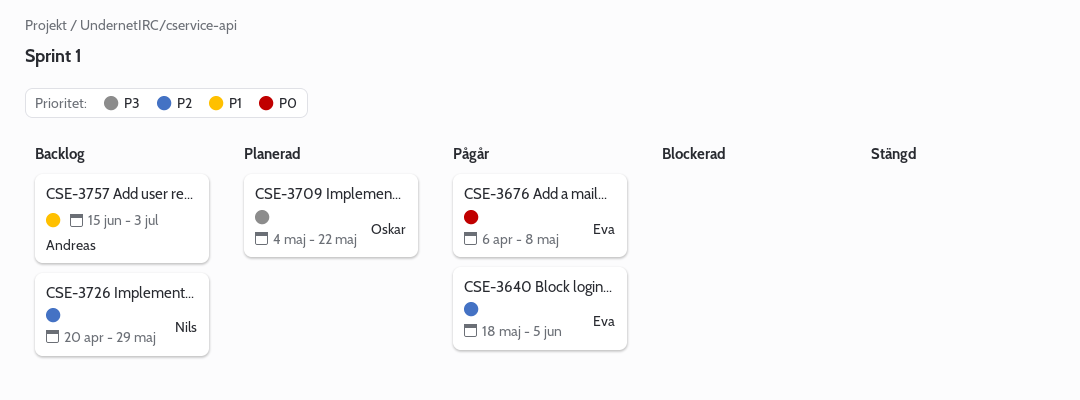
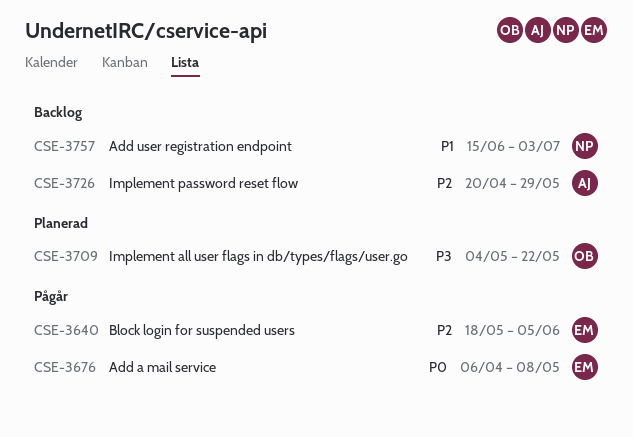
CSE-3726, owner: Nils -> Andreas
CSE-3757, owner: Andreas -> Nils

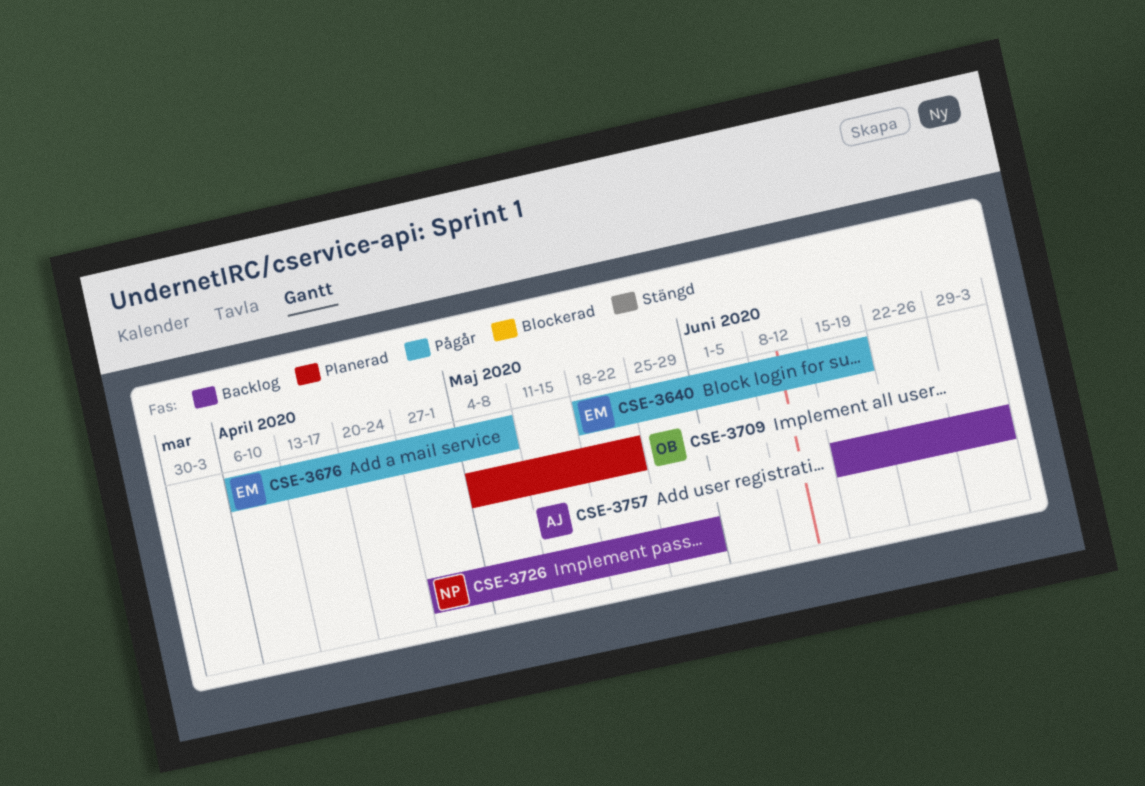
CSE-3640, due: Jun 5 -> Jun 19
CSE-3726, owner: AJ -> NP
CSE-3726, start: Apr 20 -> Apr 27
CSE-3757, owner: NP -> AJ

